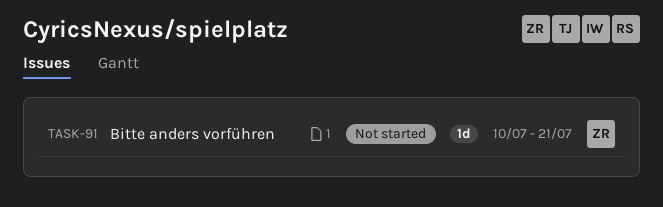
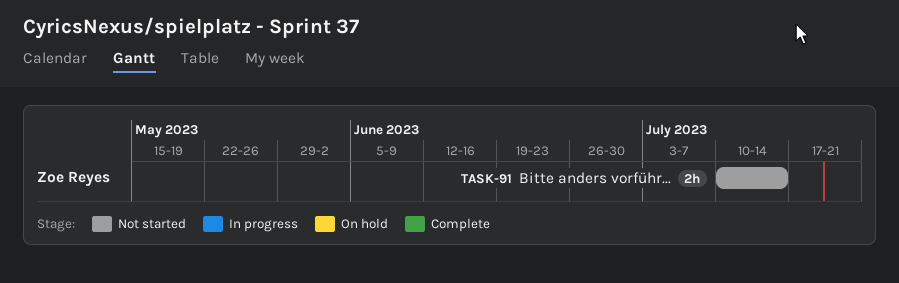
TASK-91, estimate: 1d -> 2h
TASK-91, due: Jul 21 -> Jul 14

